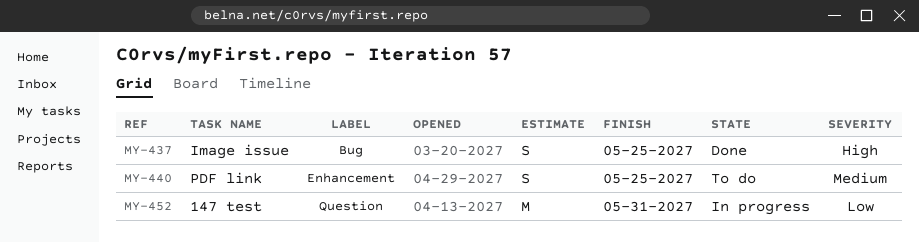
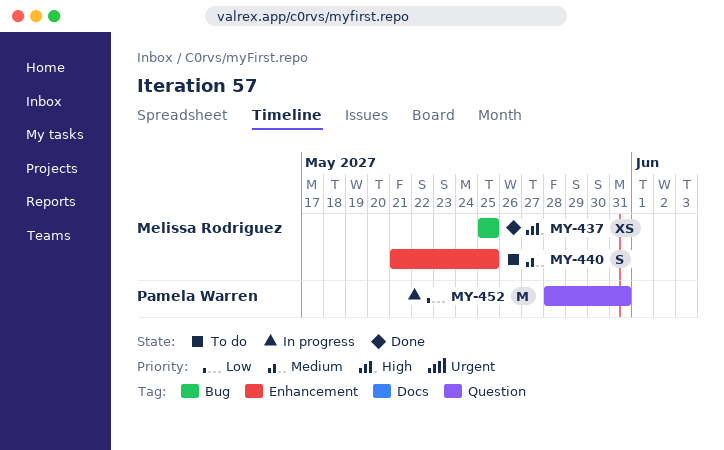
MY-437, estimate: S -> XS

